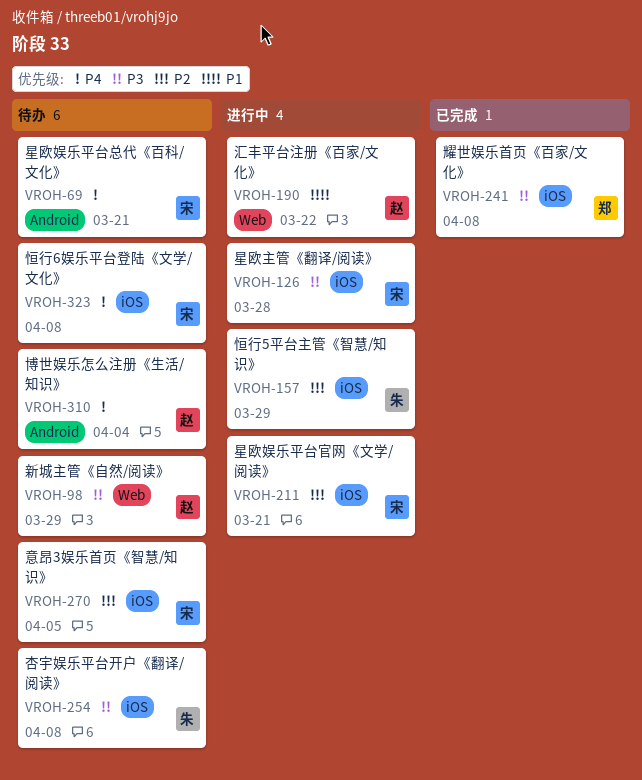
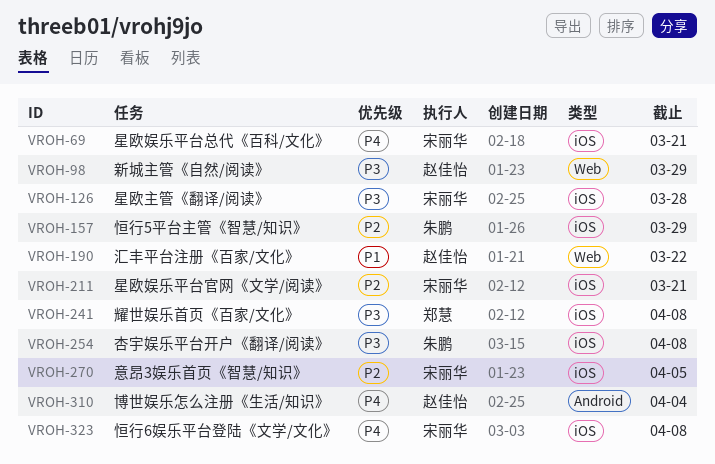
VROH-69, label: Android -> iOS

